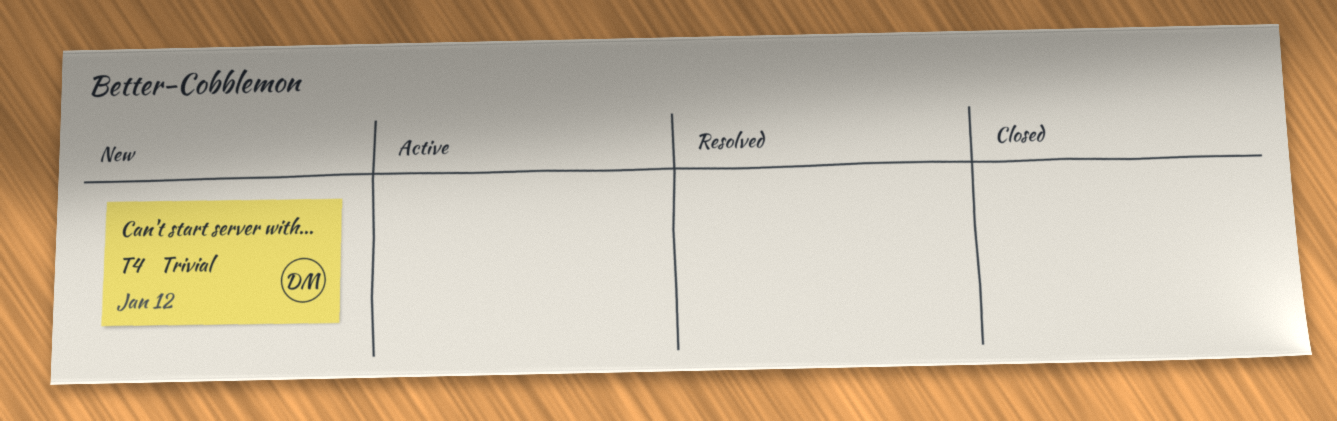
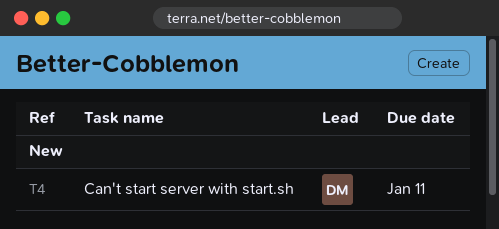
T4, due: Jan 12 -> Jan 11

